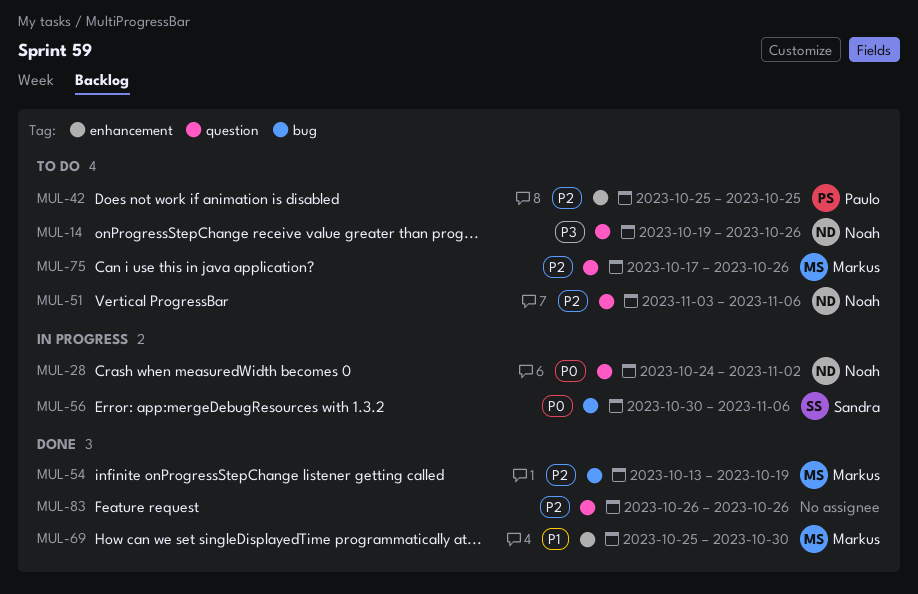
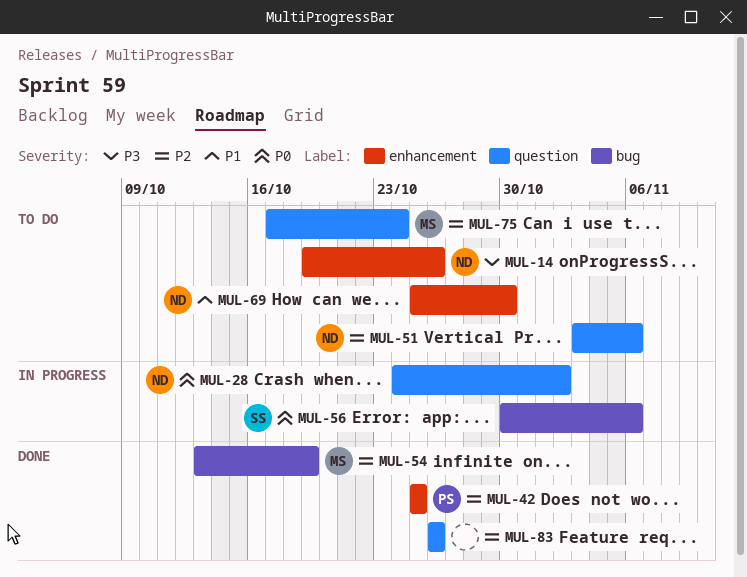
MUL-14, label: question -> enhancement
MUL-42, status: To do -> Done
MUL-69, status: Done -> To do
MUL-69, owner: Markus -> Noah
MUL-75, due: Oct 26 -> Oct 24

